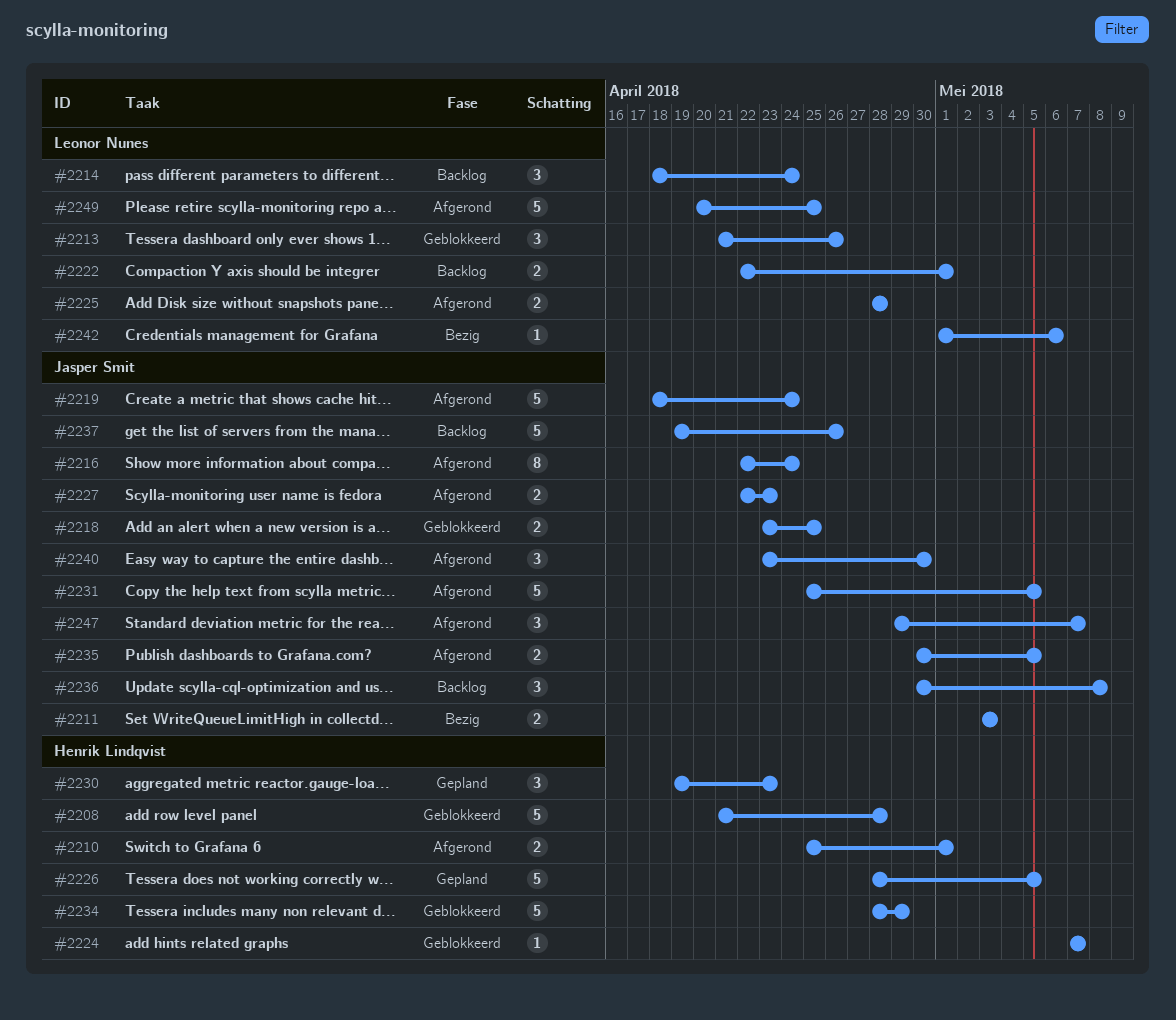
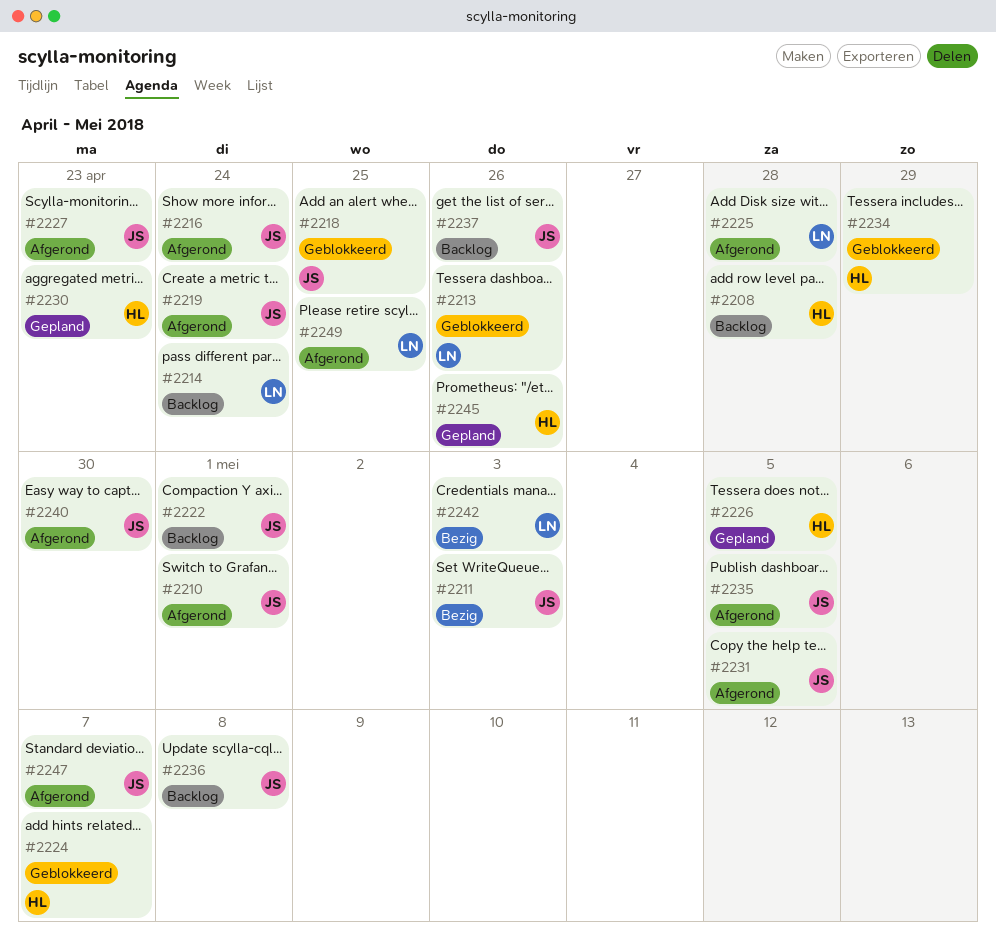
#2208, status: Geblokkeerd -> Backlog
#2210, owner: Henrik Lindqvist -> Jasper Smit
#2222, owner: Leonor Nunes -> Jasper Smit
#2242, due: May 6 -> May 3
#2245: none -> present

